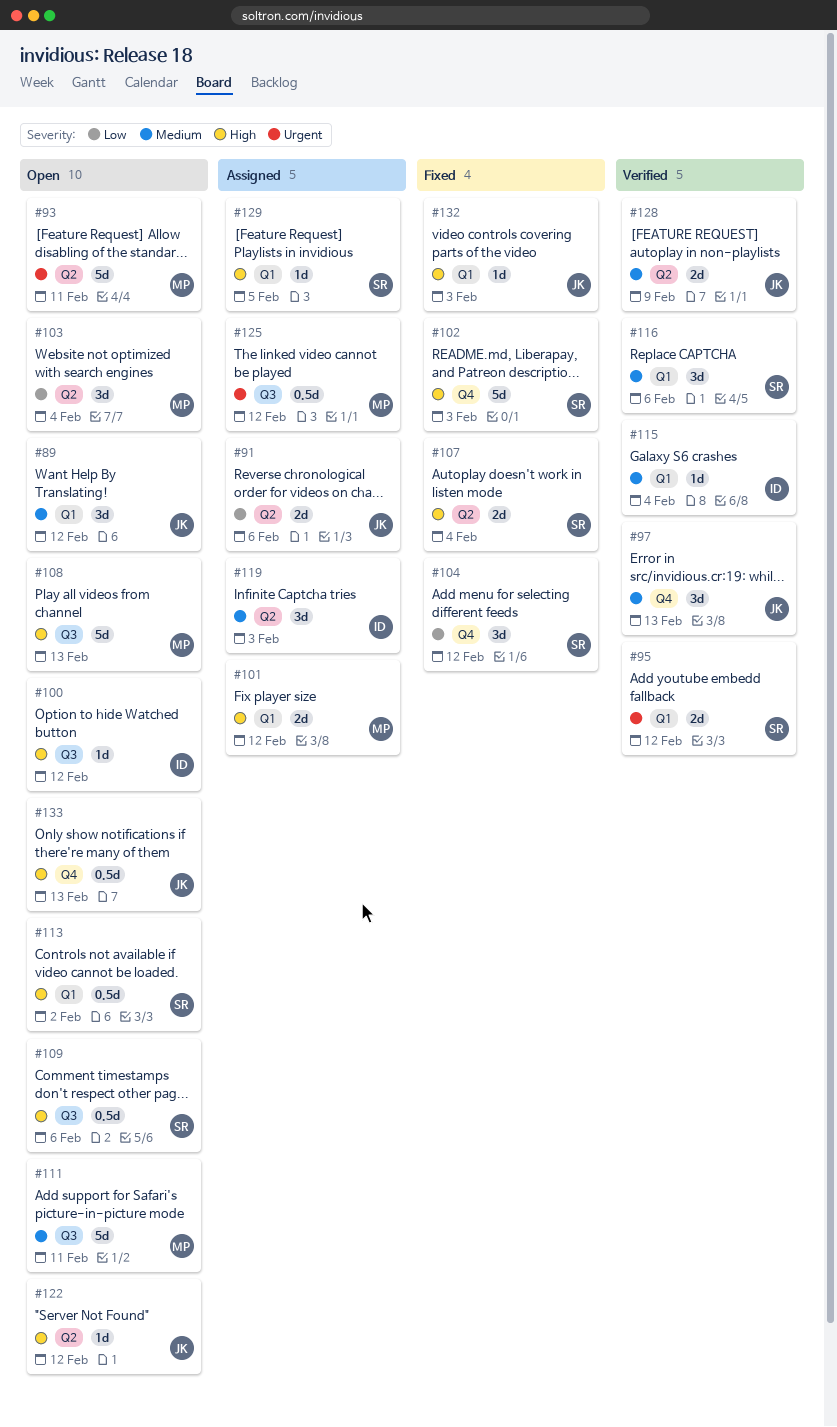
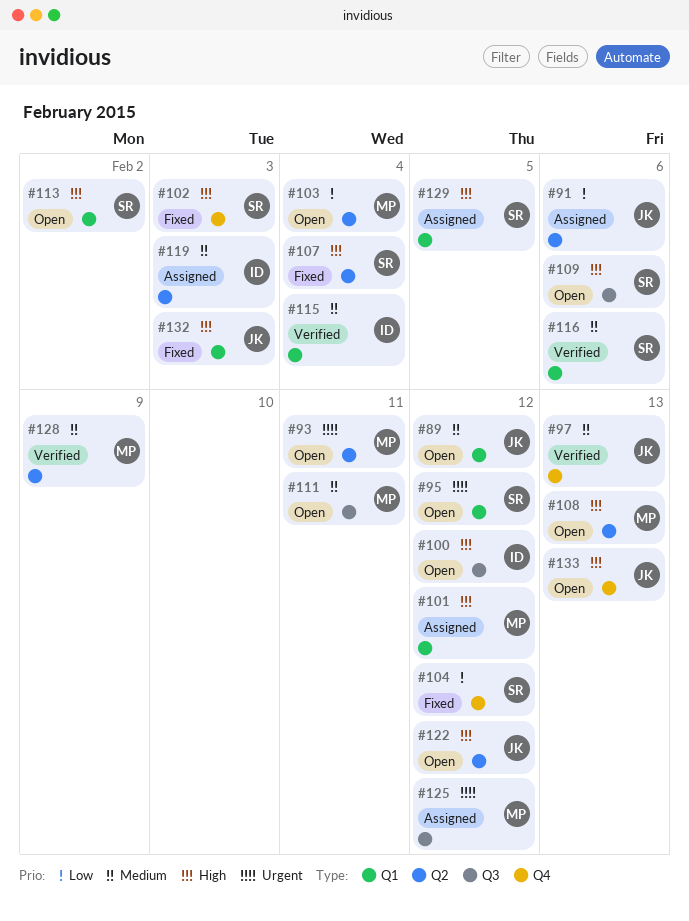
#95, status: Verified -> Open
#108, label: Q3 -> Q2
#128, owner: JK -> MP

